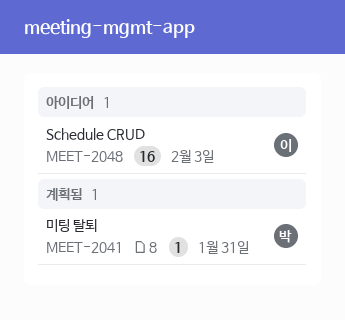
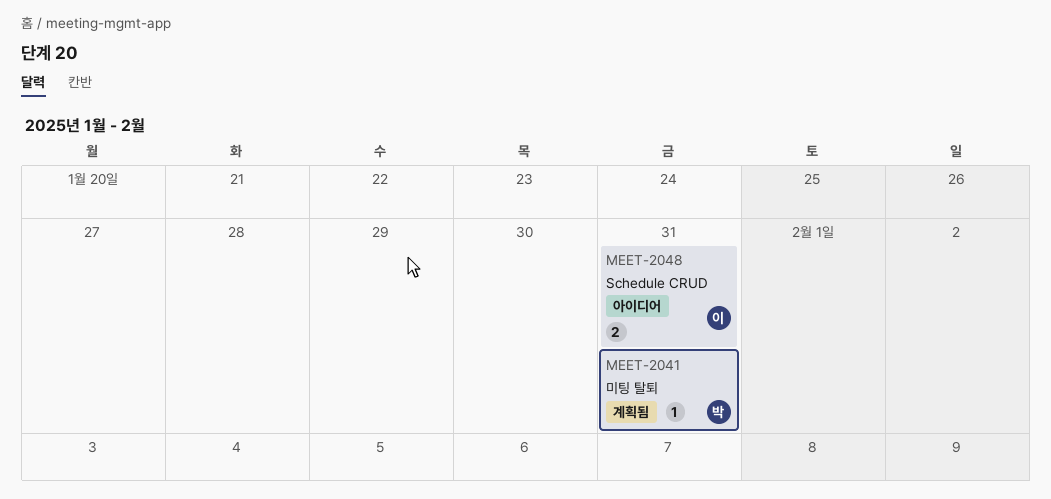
MEET-2048, estimate: 16 -> 2
MEET-2048, due: Feb 3 -> Jan 31

